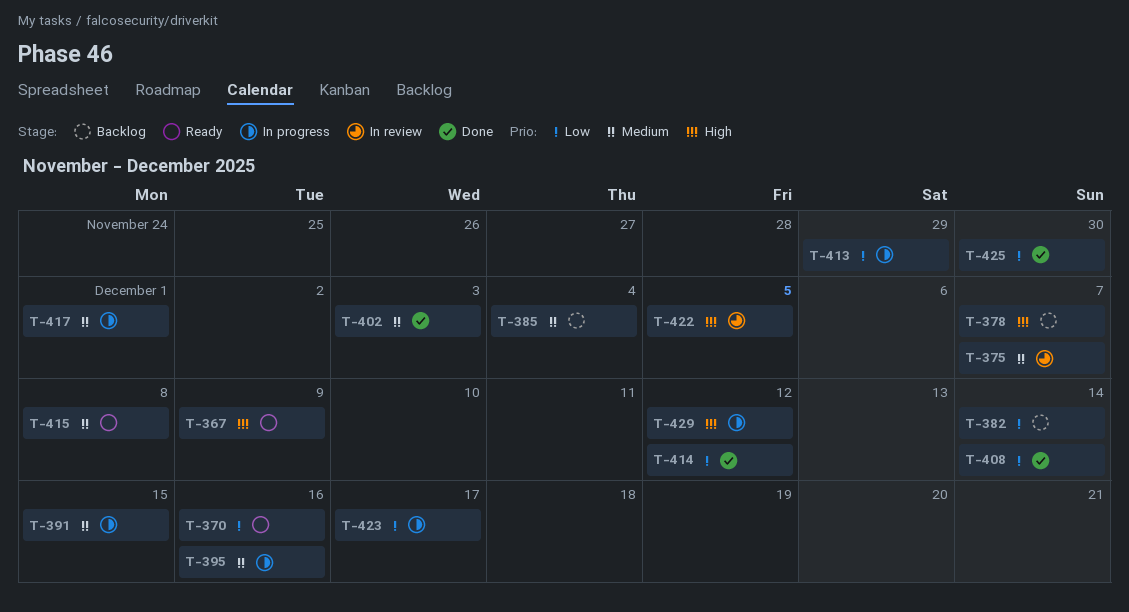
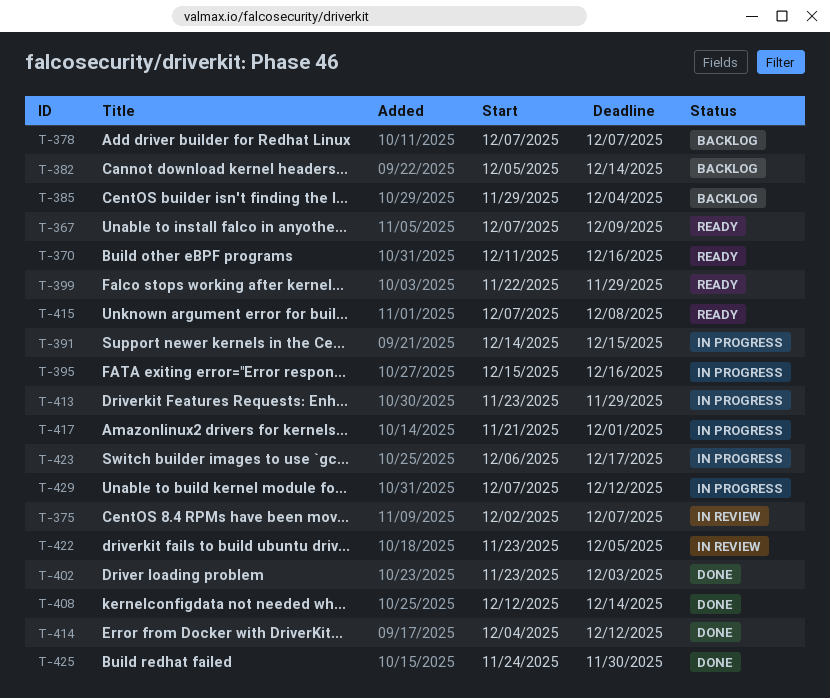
T-399: none -> present

